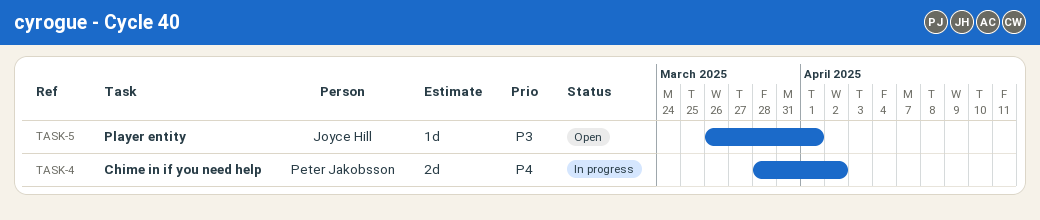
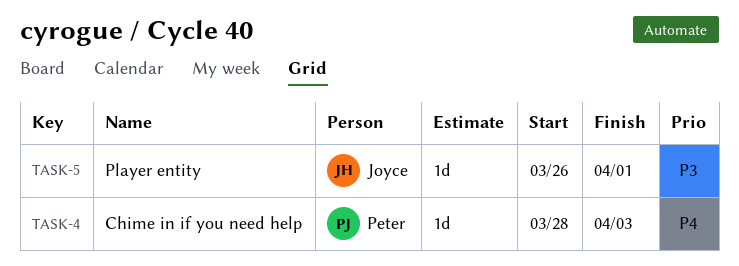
TASK-4, estimate: 2d -> 1d
TASK-4, due: Apr 2 -> Apr 3

